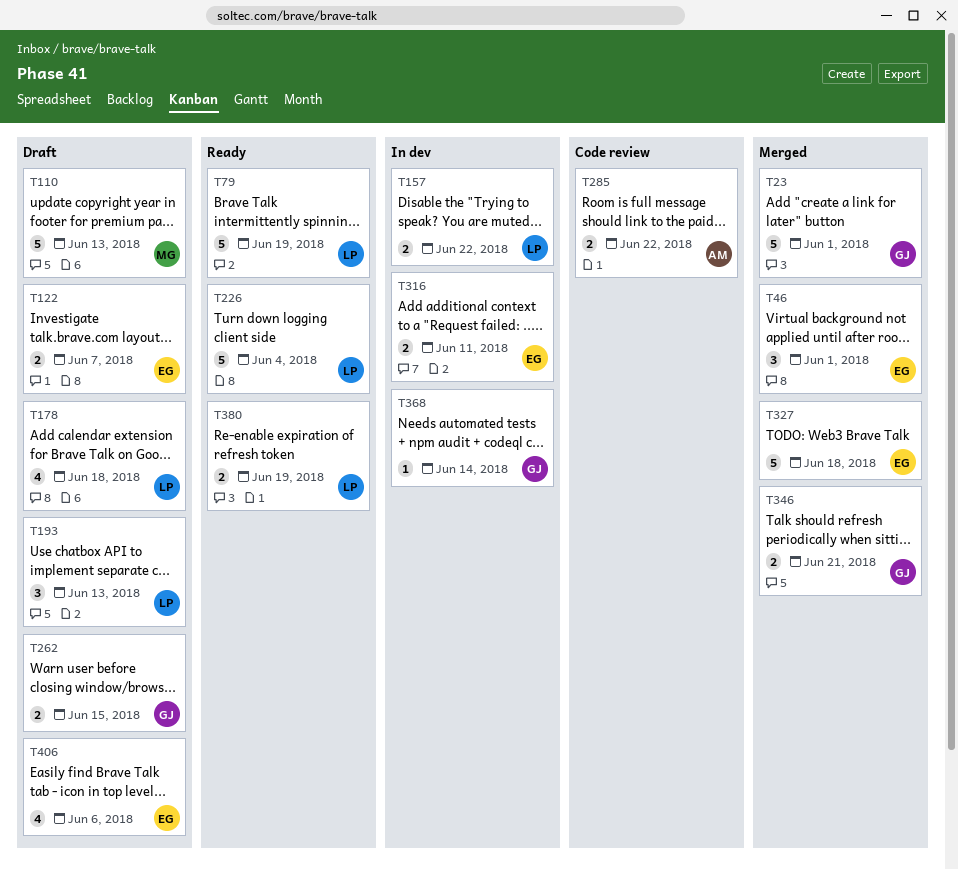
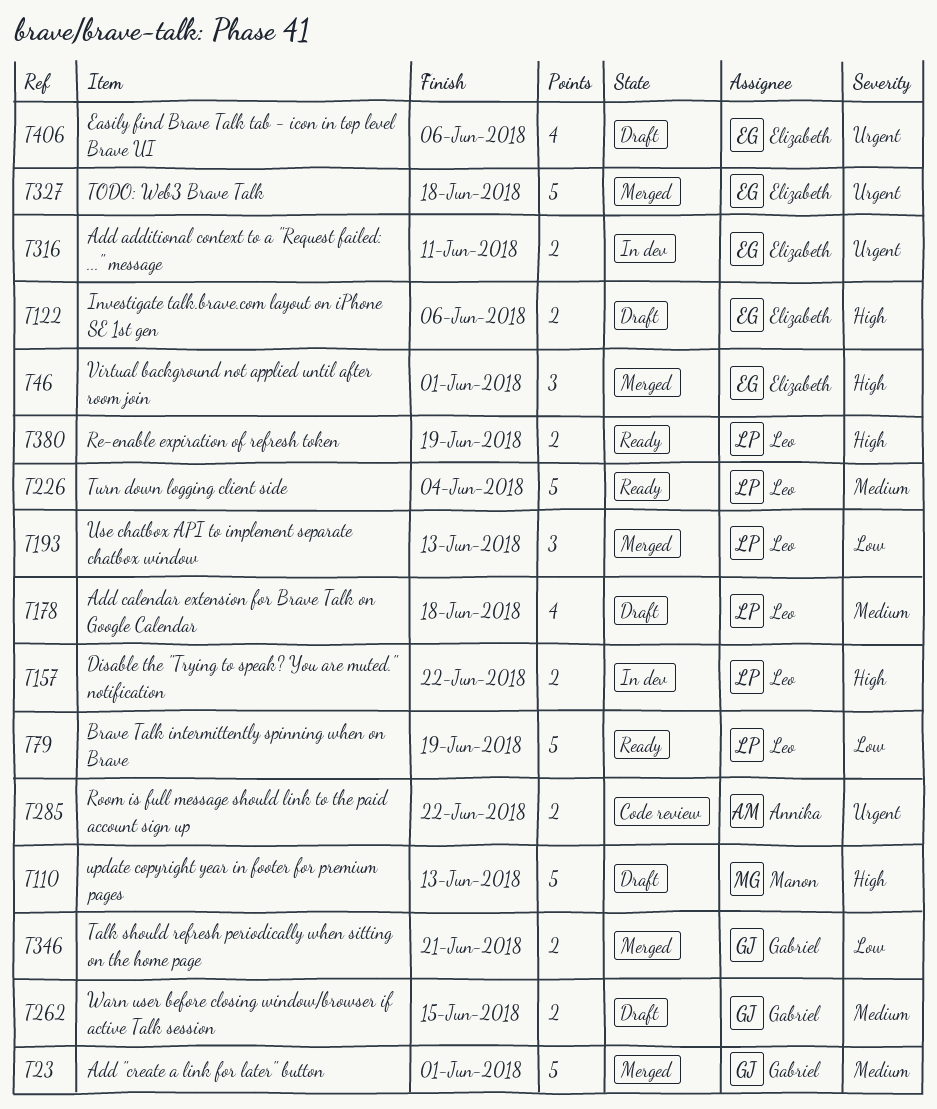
T122, due: Jun 7 -> Jun 6
T193, status: Draft -> Merged
T368: present -> none

